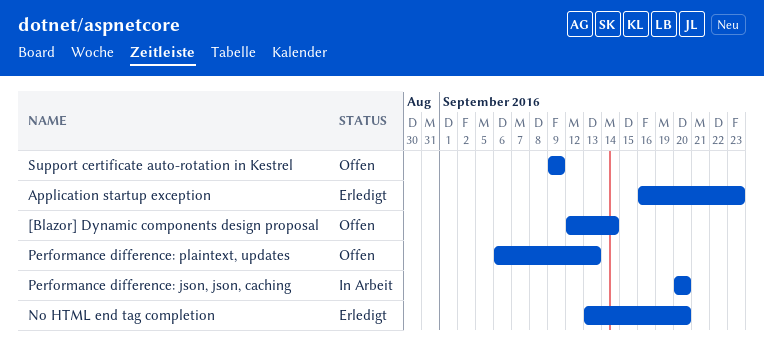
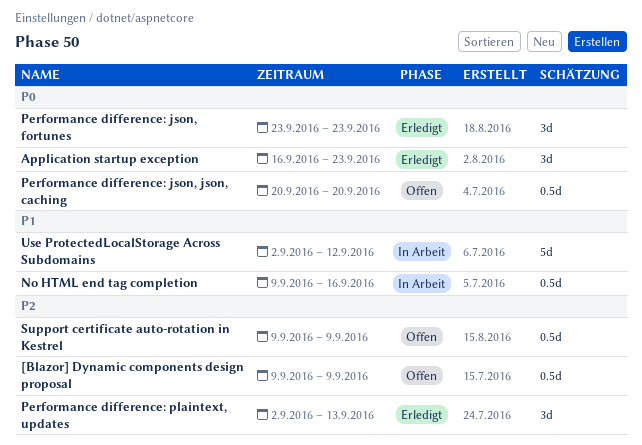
[Blazor] Dynamic components design proposal, start: Sep 12 -> Sep 9
[Blazor] Dynamic components design proposal, due: Sep 14 -> Sep 9
No HTML end tag completion, status: Erledigt -> In Arbeit
No HTML end tag completion, start: Sep 13 -> Sep 9
No HTML end tag completion, due: Sep 20 -> Sep 16
Performance difference: json, fortunes: none -> present
Performance difference: json, json, caching, status: In Arbeit -> Offen
Performance difference: plaintext, updates, status: Offen -> Erledigt
Performance difference: plaintext, updates, start: Sep 6 -> Sep 2
Use ProtectedLocalStorage Across Subdomains: none -> present

